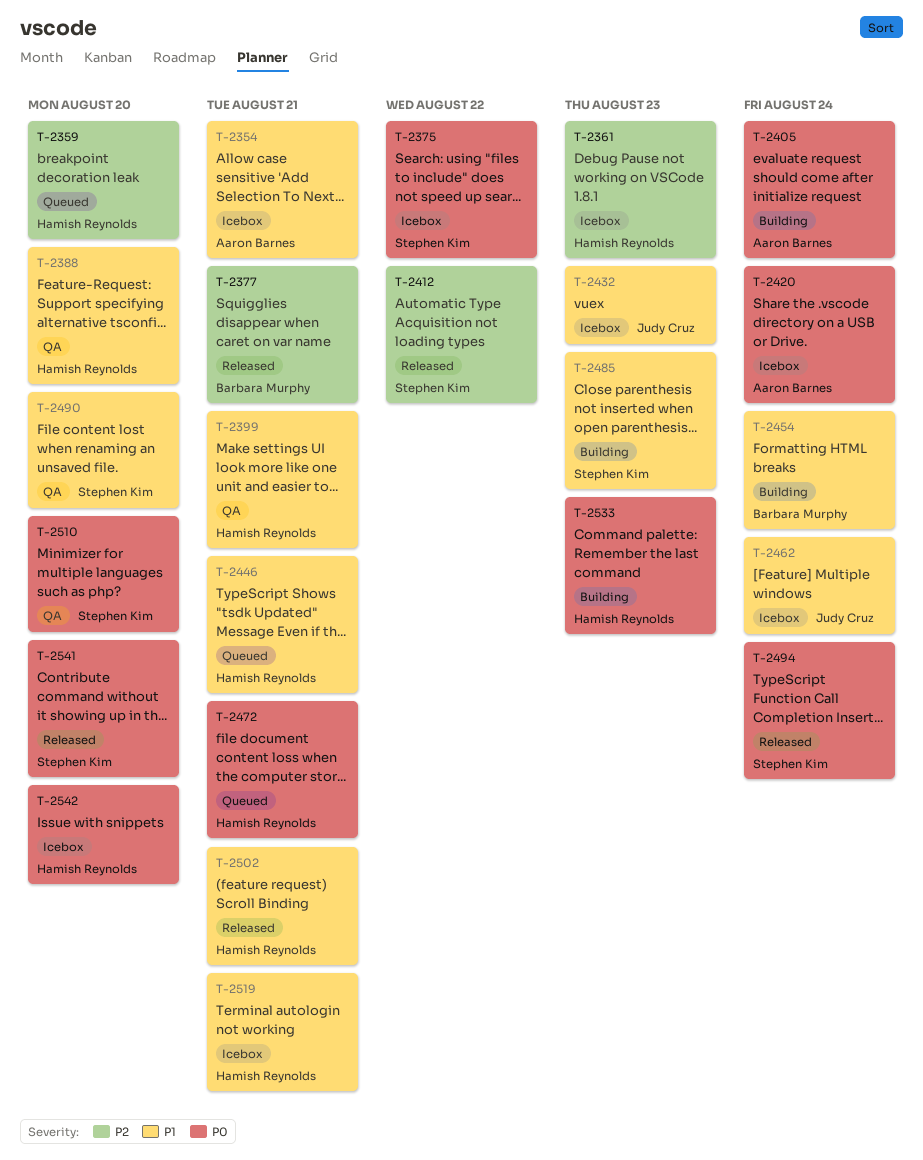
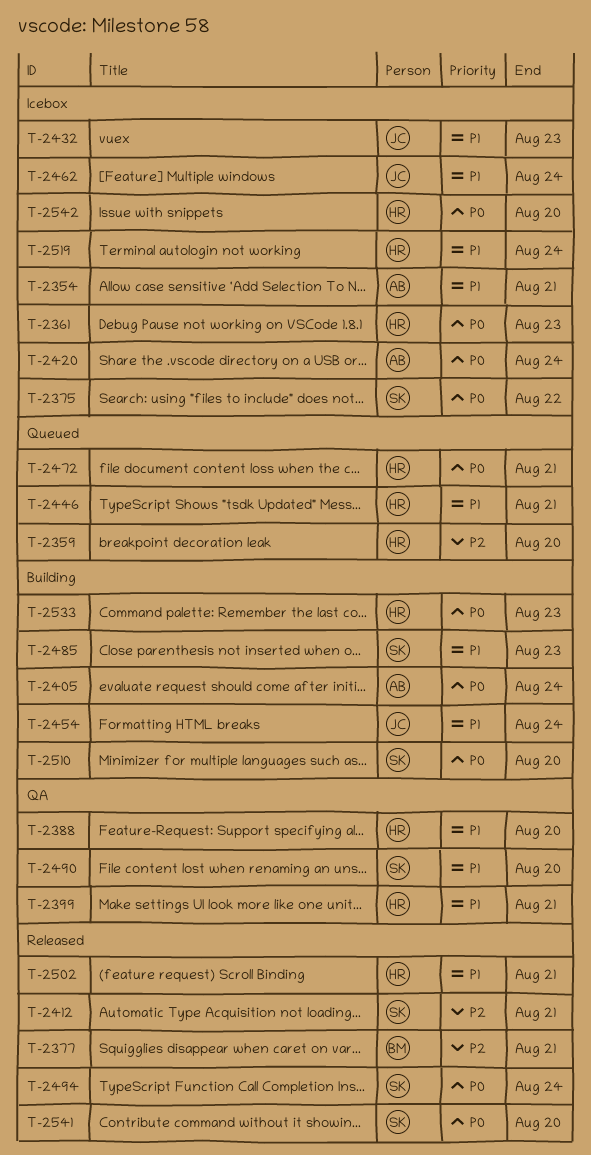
T-2361, priority: P2 -> P0
T-2412, due: Aug 22 -> Aug 21
T-2454, owner: Barbara Murphy -> Judy Cruz
T-2510, status: QA -> Building
T-2519, due: Aug 21 -> Aug 24

